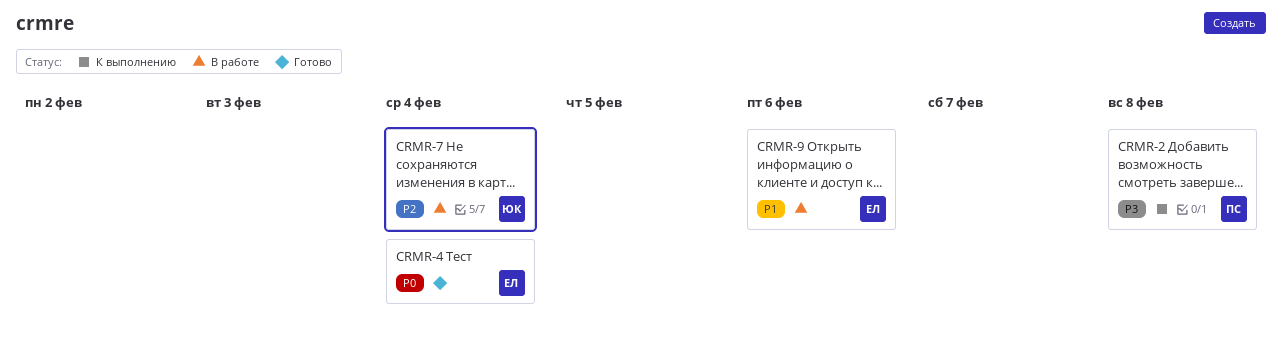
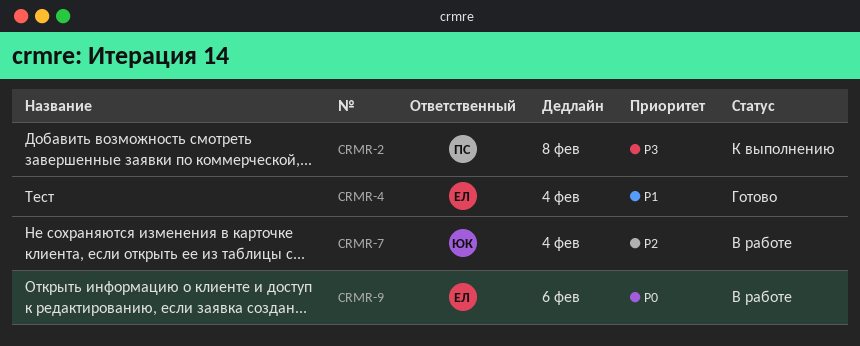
CRMR-4, priority: P0 -> P1
CRMR-9, priority: P1 -> P0

